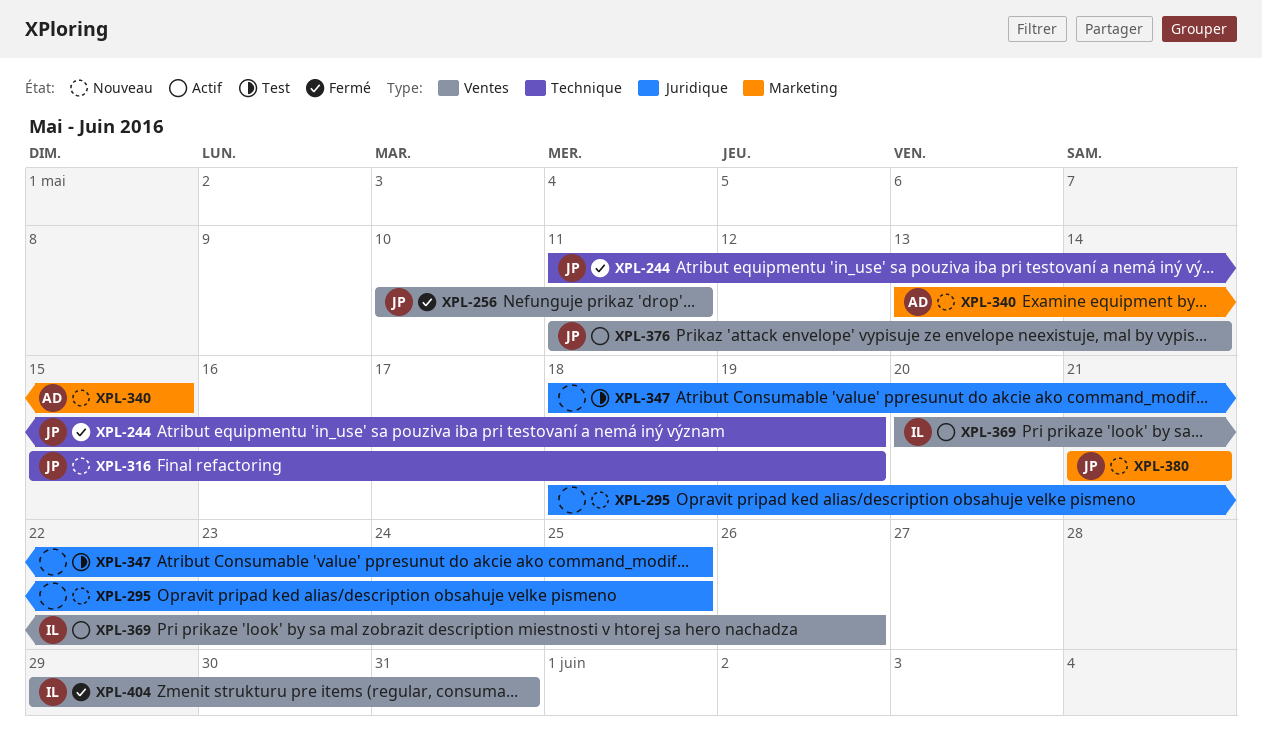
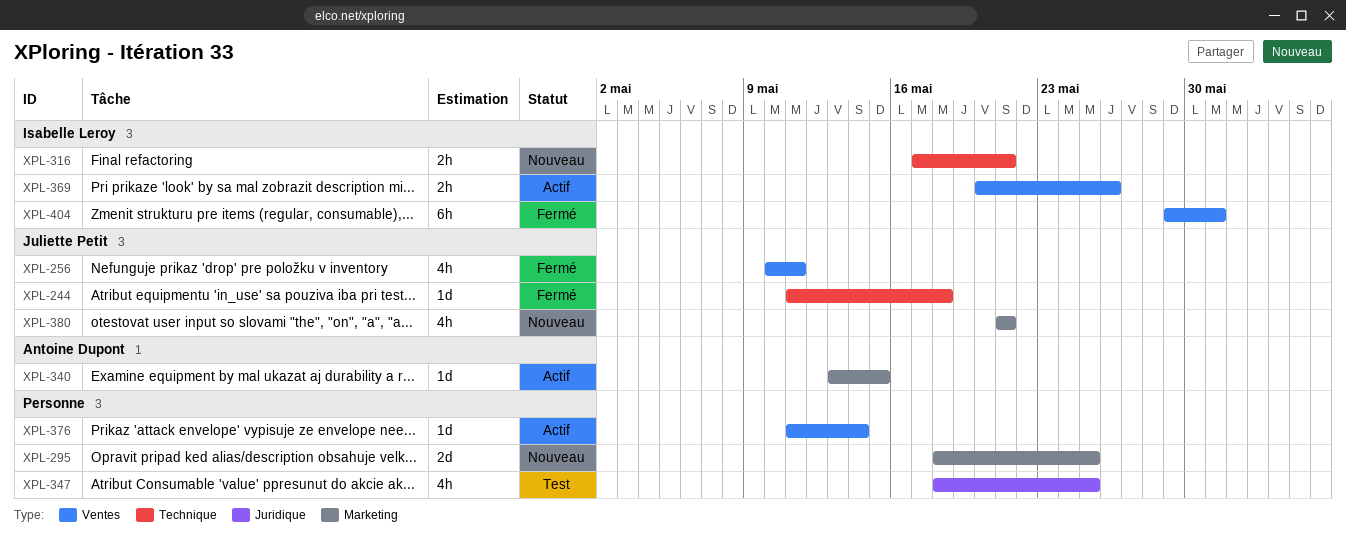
XPL-244, due: May 19 -> May 18
XPL-295, label: Juridique -> Marketing
XPL-316, owner: Juliette Petit -> Isabelle Leroy
XPL-316, start: May 15 -> May 17
XPL-316, due: May 19 -> May 21
XPL-340, status: Nouveau -> Actif
XPL-376, owner: Juliette Petit -> none

